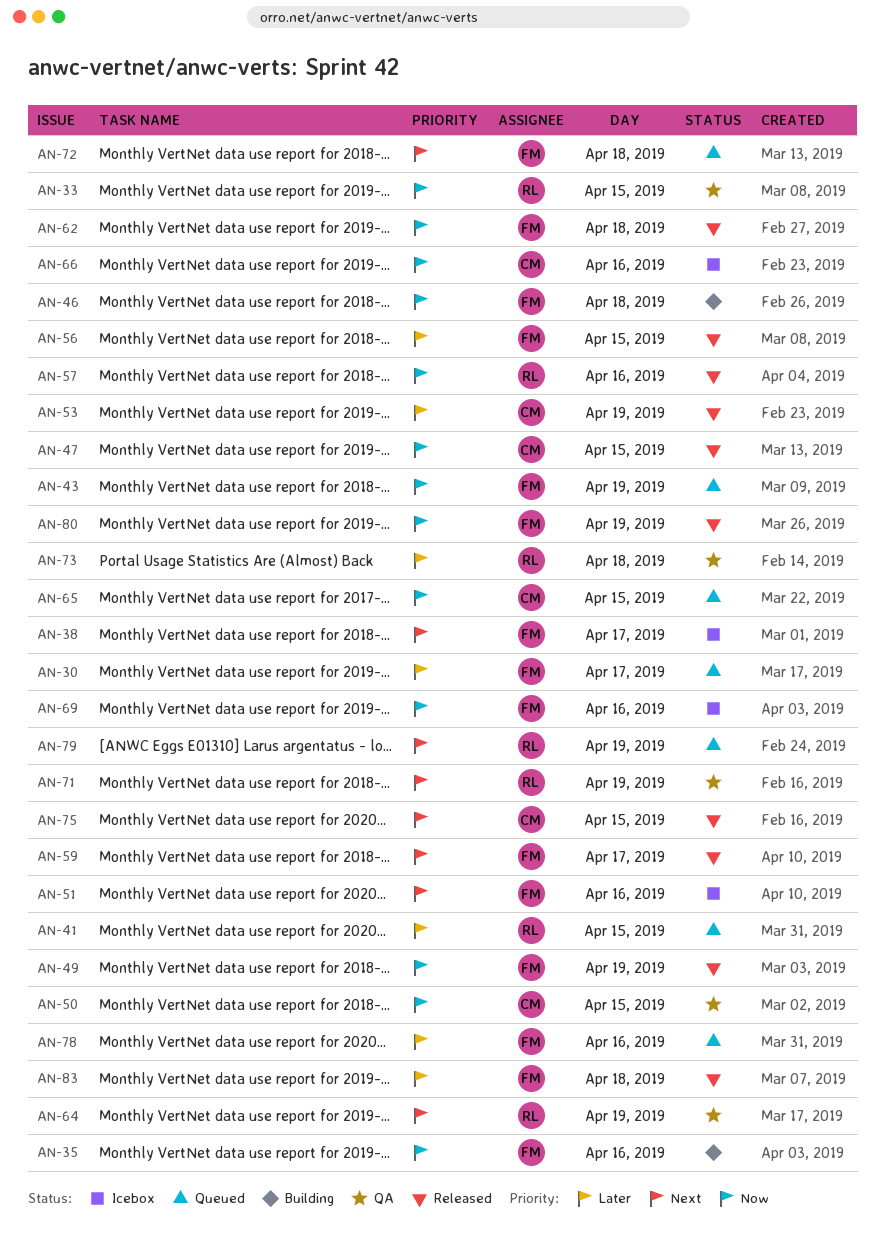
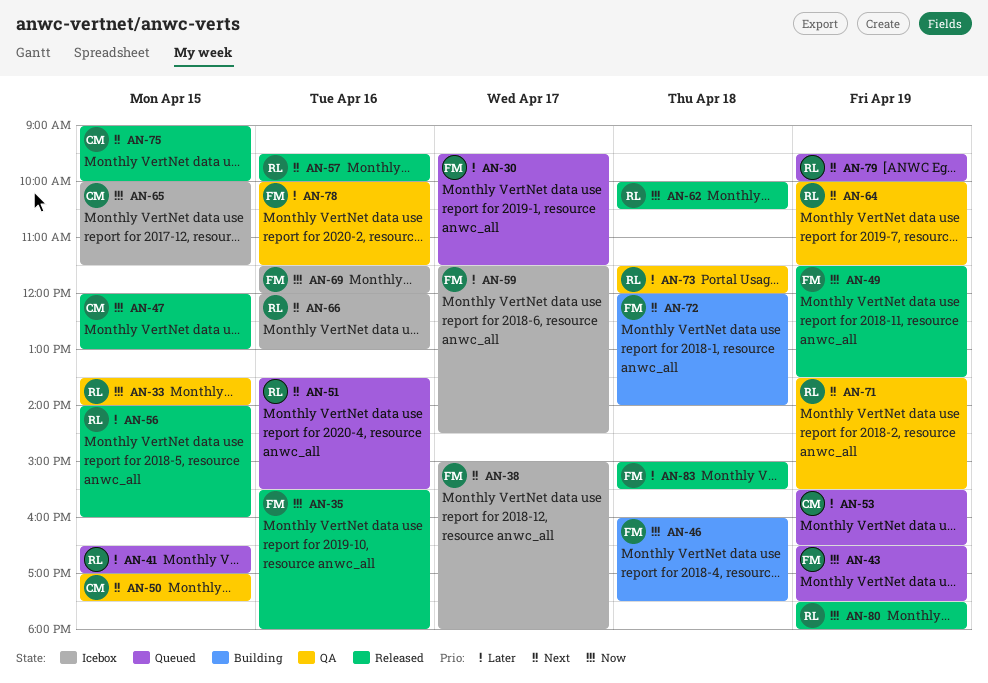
AN-35, status: Building -> Released
AN-50, priority: Now -> Next
AN-51, status: Icebox -> Queued
AN-51, owner: FM -> RL
AN-53, status: Released -> Queued
AN-56, owner: FM -> RL
AN-57, priority: Now -> Next
AN-59, status: Released -> Icebox
AN-59, priority: Next -> Later
AN-62, owner: FM -> RL
AN-65, status: Queued -> Icebox
AN-66, owner: CM -> RL
AN-66, priority: Now -> Next
AN-72, status: Queued -> Building
AN-78, status: Queued -> QA
AN-80, owner: FM -> RL

